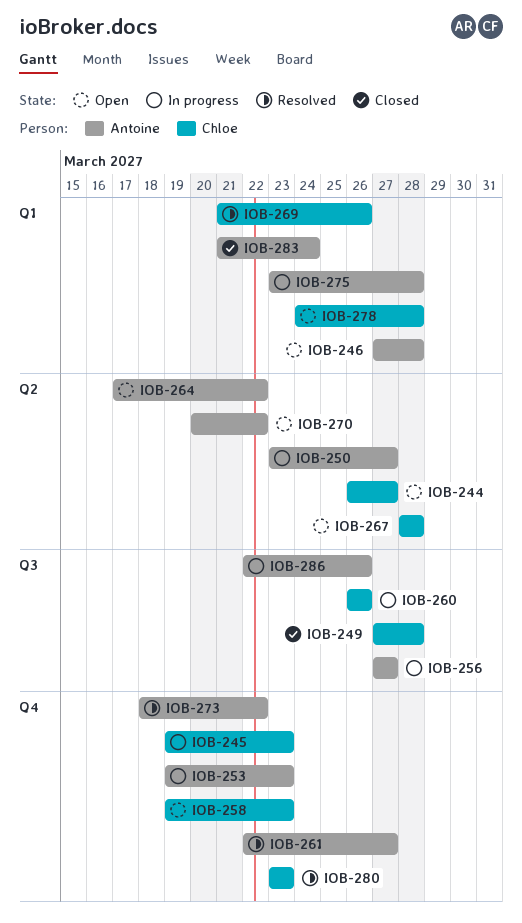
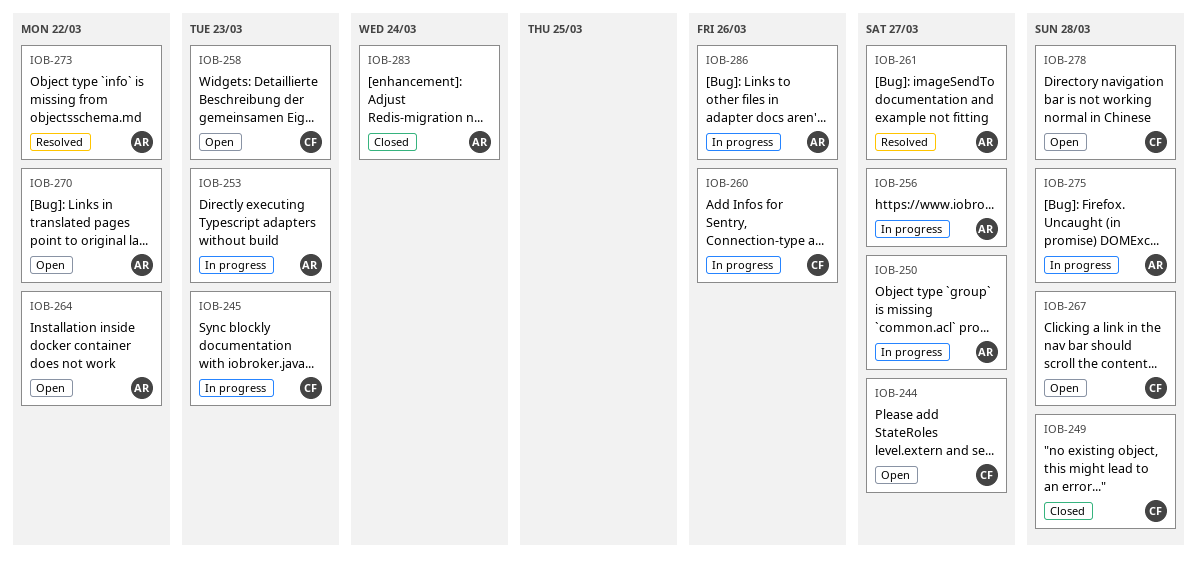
IOB-246: present -> none
IOB-269: present -> none
IOB-280: present -> none

